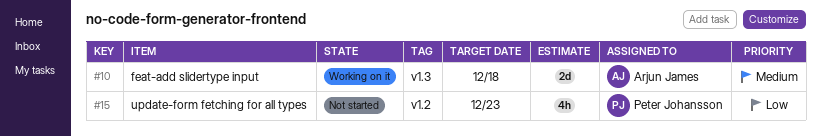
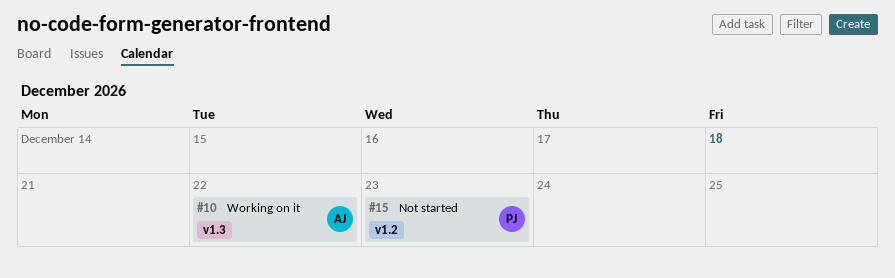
#10, due: Dec 18 -> Dec 22

